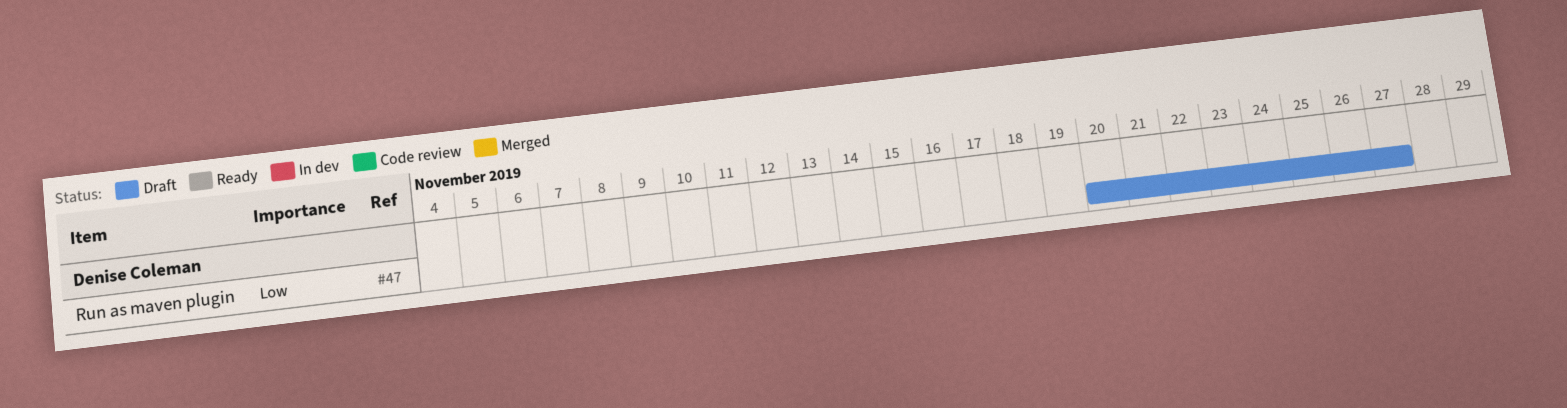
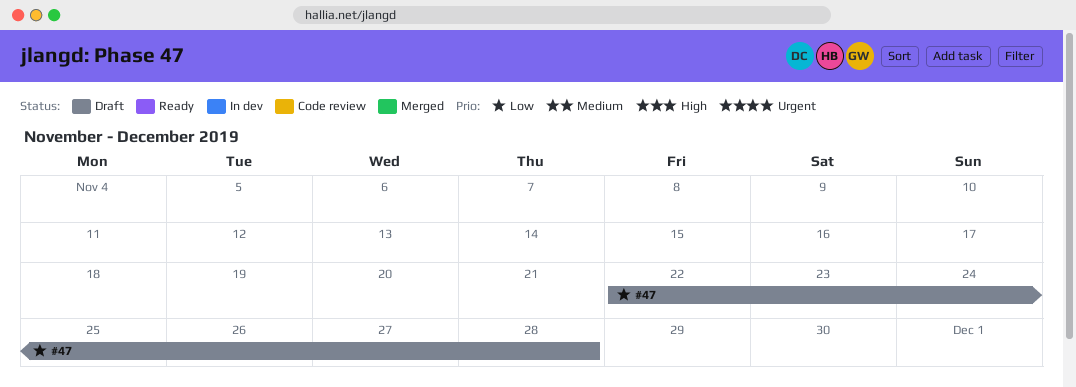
#47, start: Nov 20 -> Nov 22
#47, due: Nov 27 -> Nov 28

